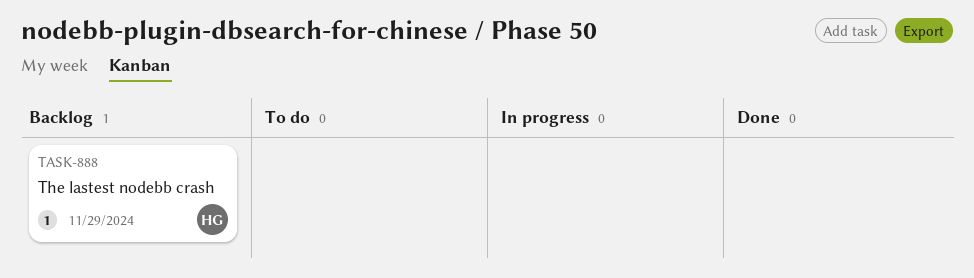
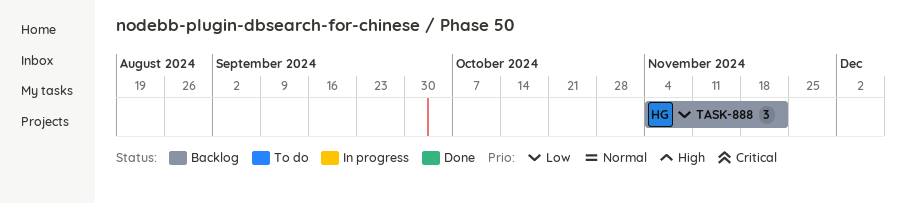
TASK-888, estimate: 1 -> 3
TASK-888, due: Nov 29 -> Nov 22

